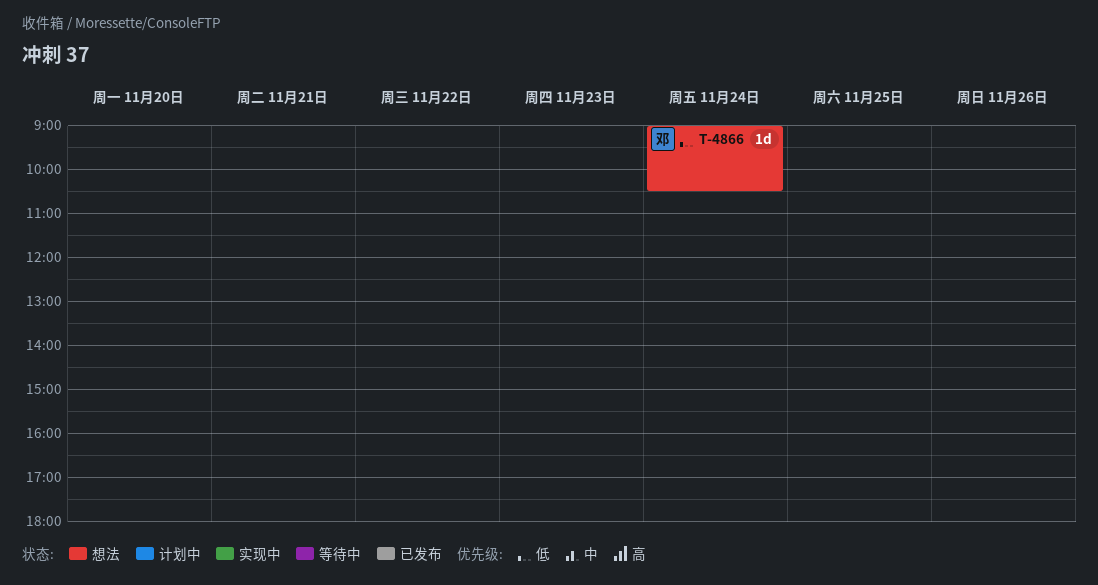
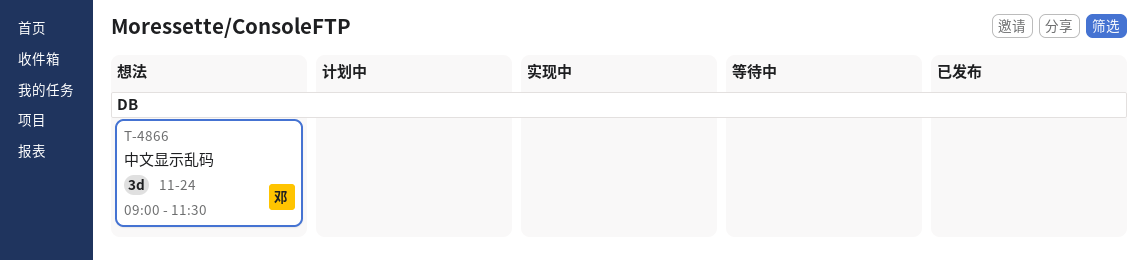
T-4866, estimate: 1d -> 3d
T-4866, ends: 10:30 -> 11:30

